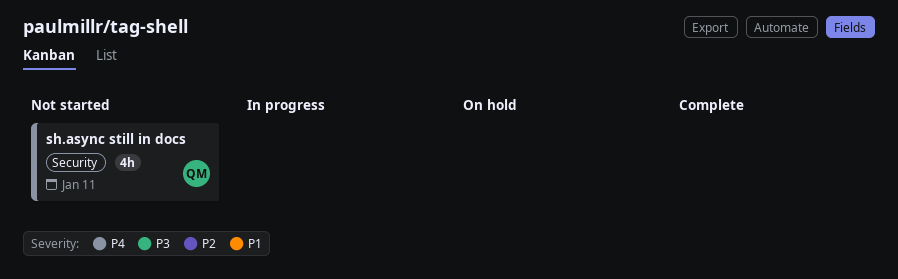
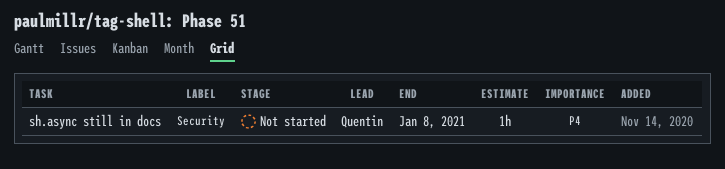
sh.async still in docs, estimate: 4h -> 1h
sh.async still in docs, due: Jan 11 -> Jan 8

